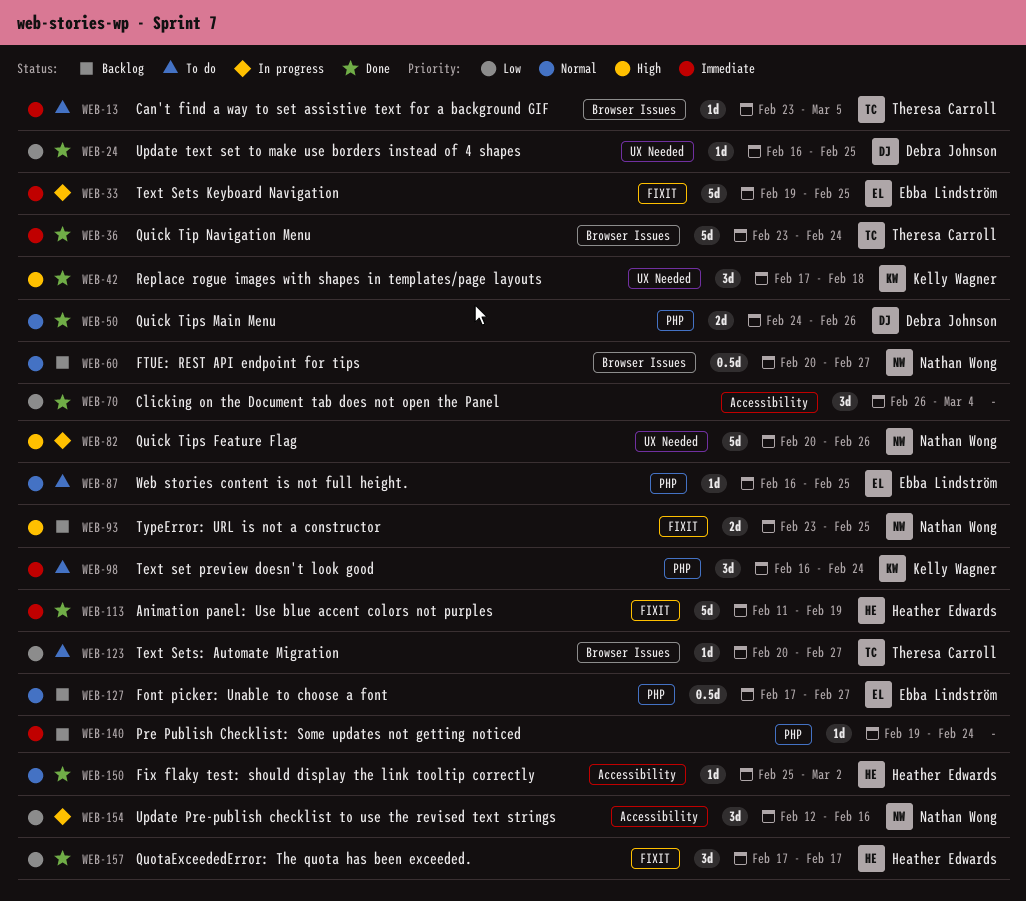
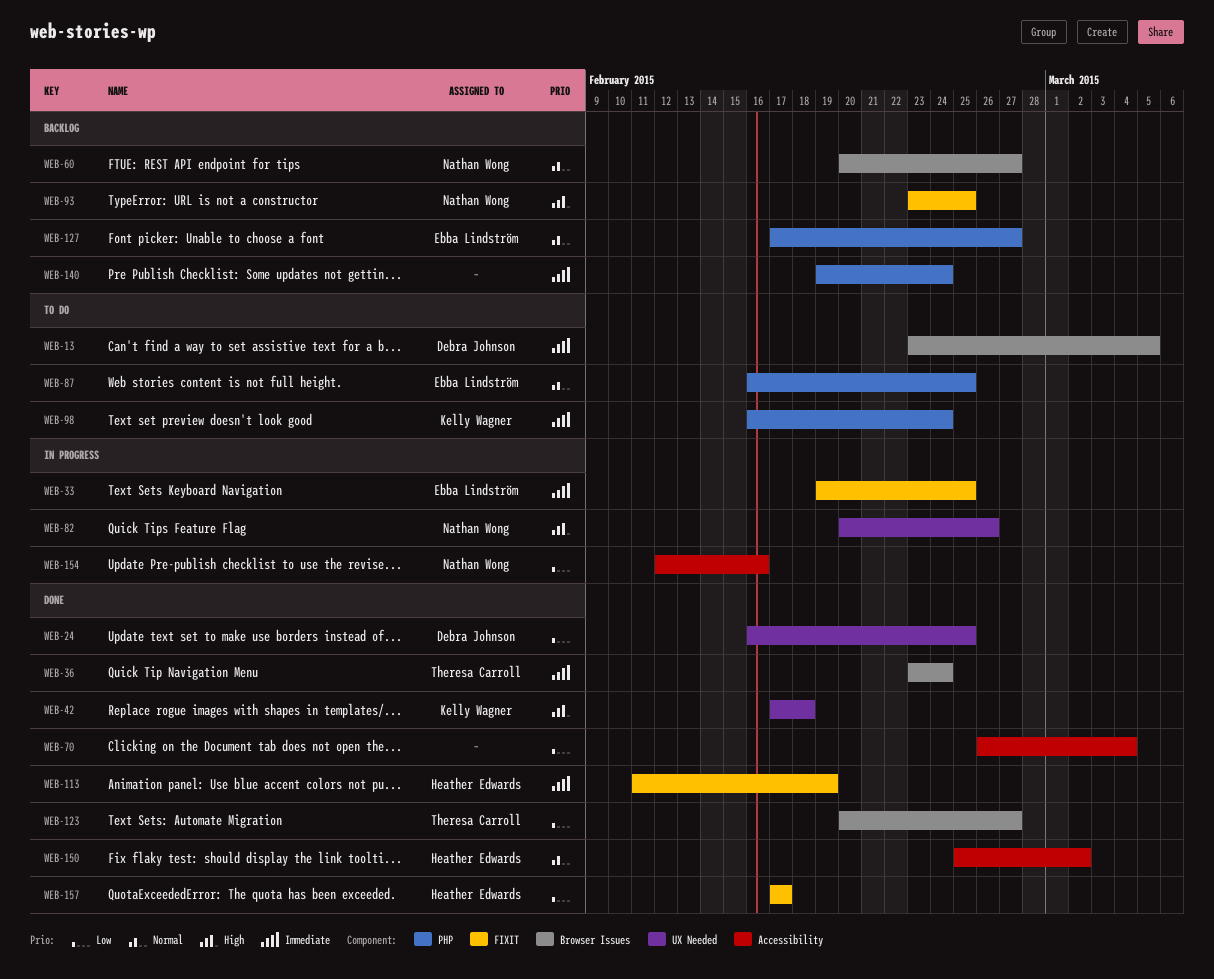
WEB-13, owner: Theresa Carroll -> Debra Johnson
WEB-50: present -> none
WEB-123, status: To do -> Done

